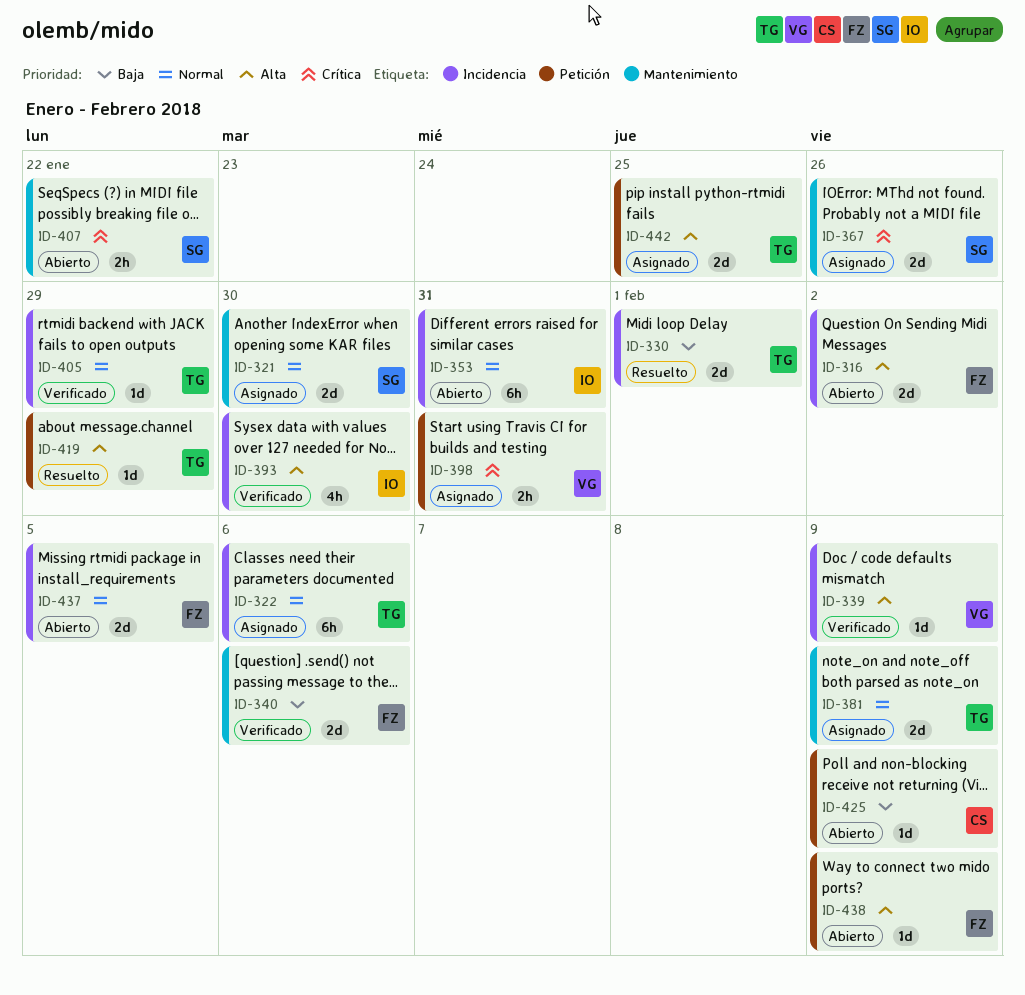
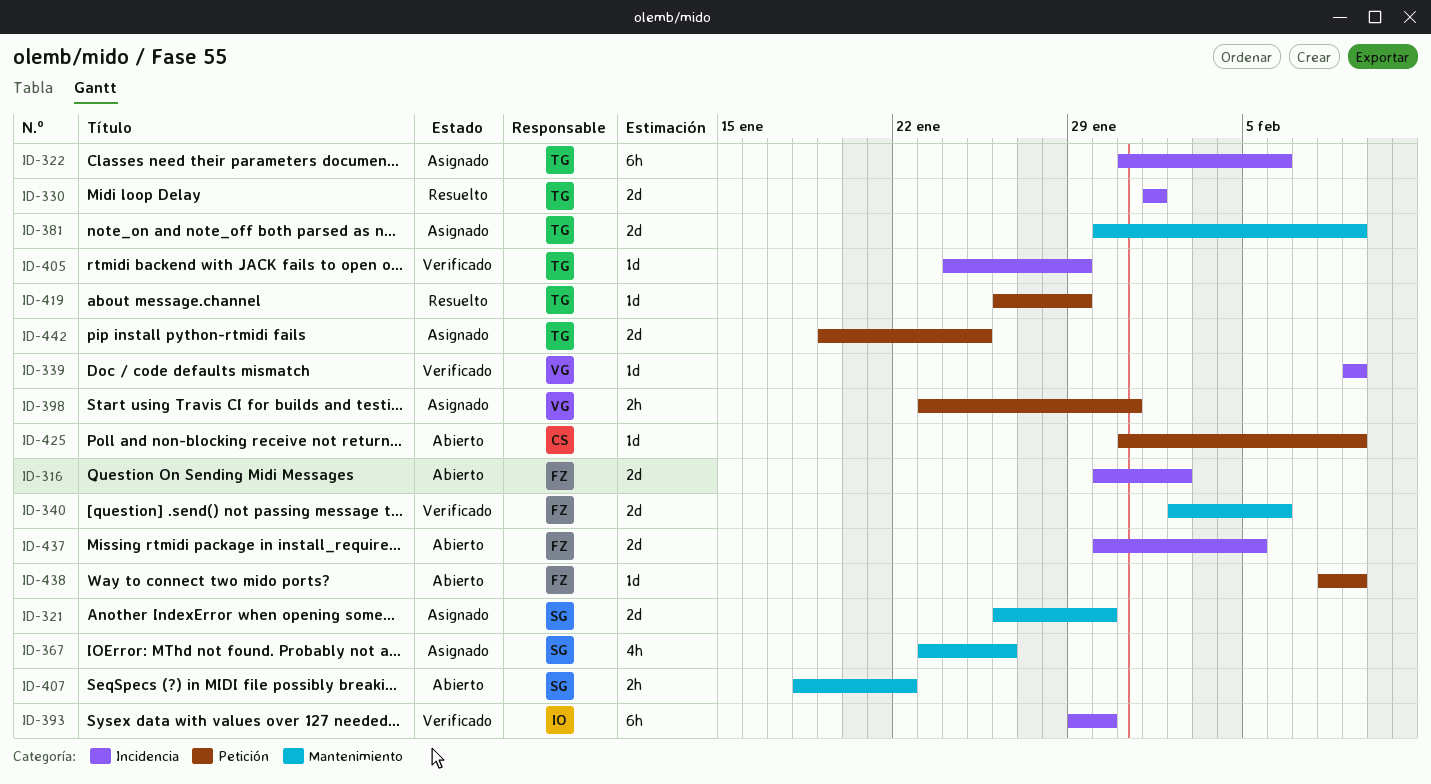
ID-353: present -> none
ID-367, estimate: 2d -> 4h
ID-393, estimate: 4h -> 6h

